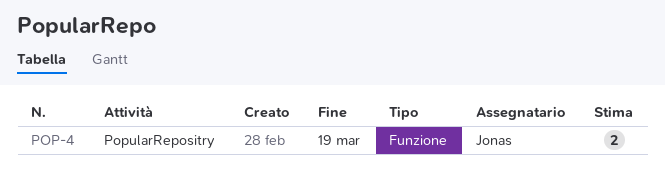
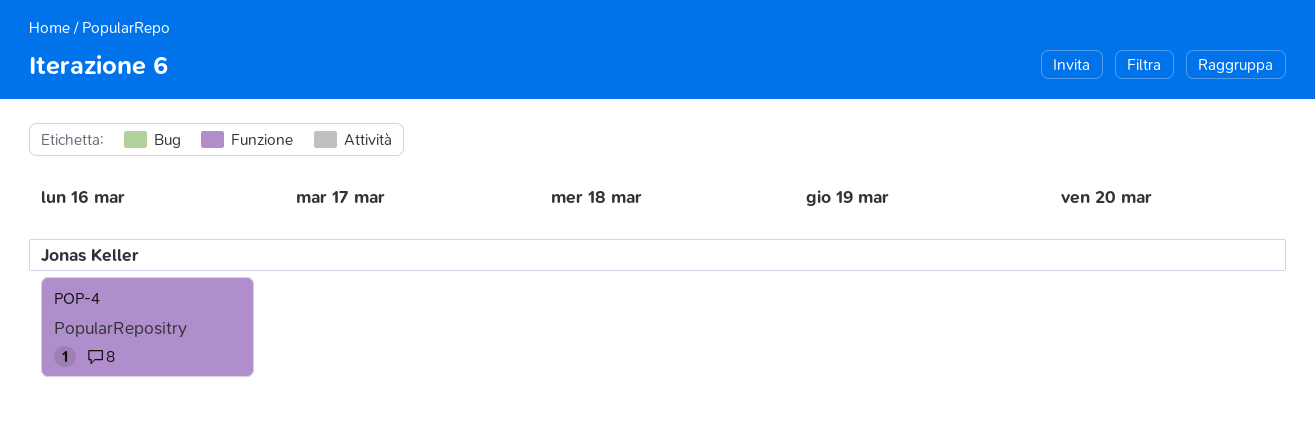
POP-4, estimate: 2 -> 1
POP-4, due: Mar 19 -> Mar 16

